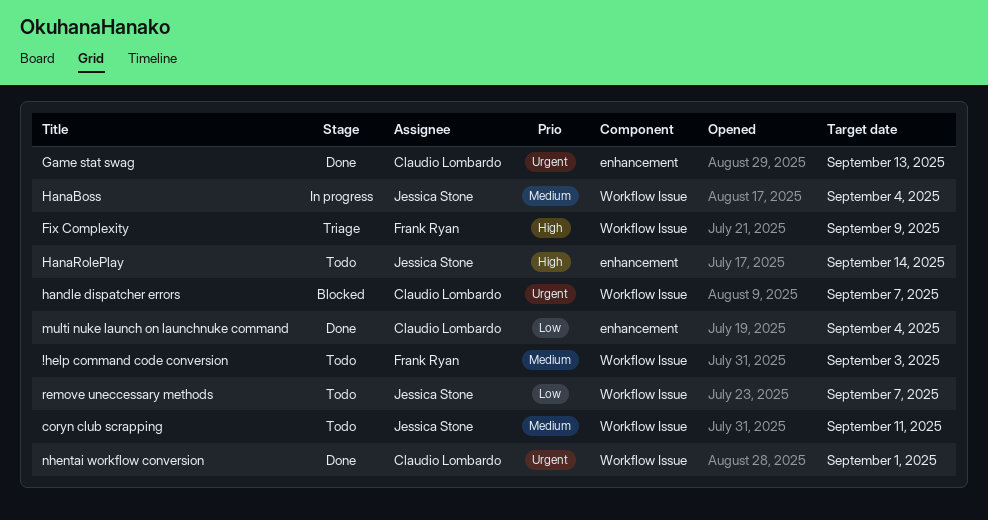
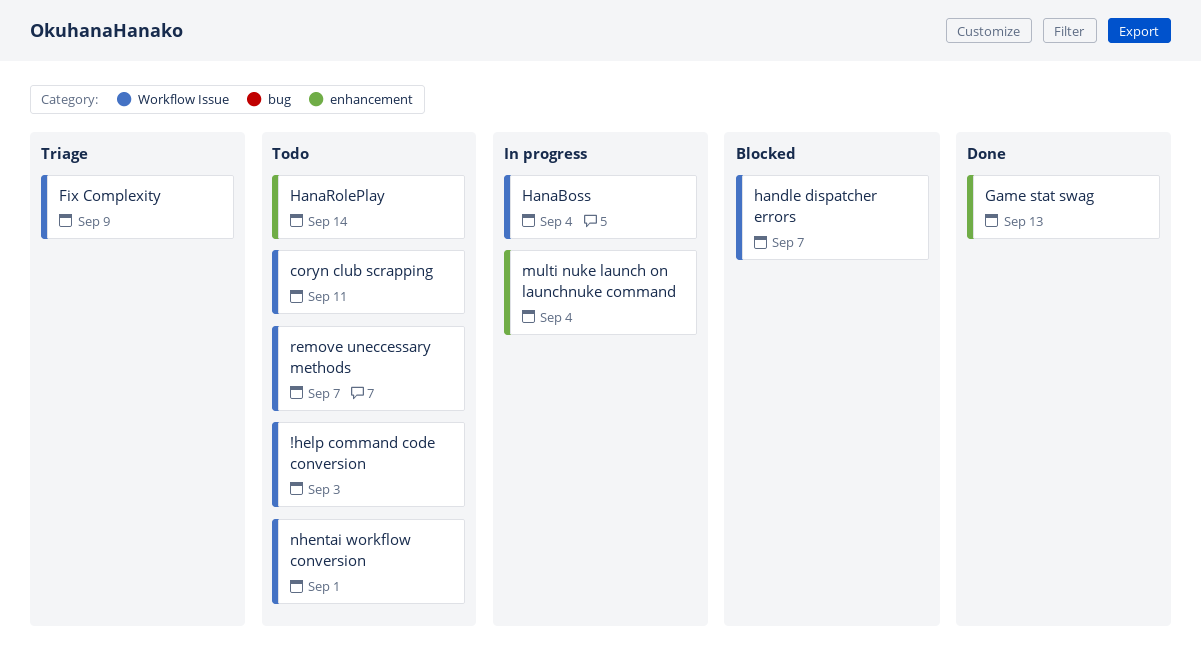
multi nuke launch on launchnuke command, status: Done -> In progress
nhentai workflow conversion, status: Done -> Todo

